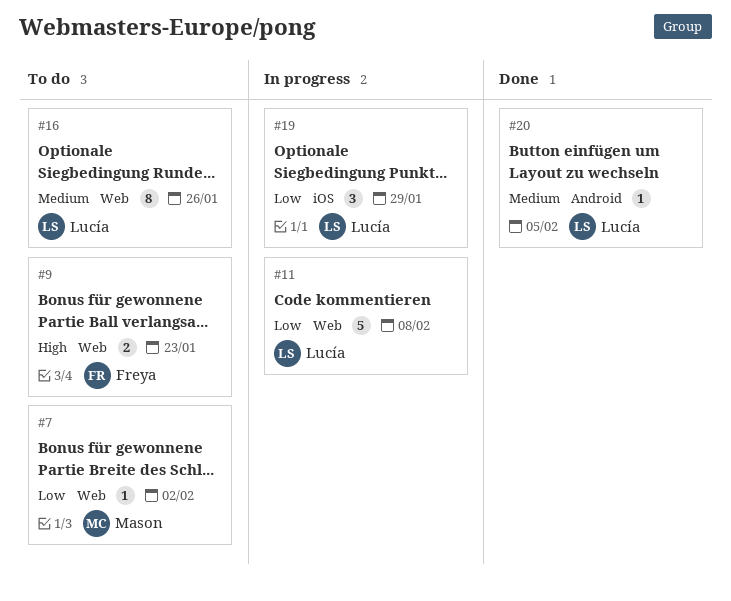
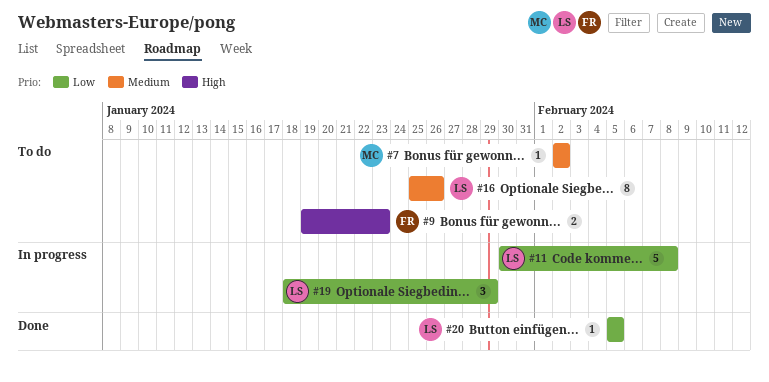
#7, priority: Low -> Medium
#20, priority: Medium -> Low

